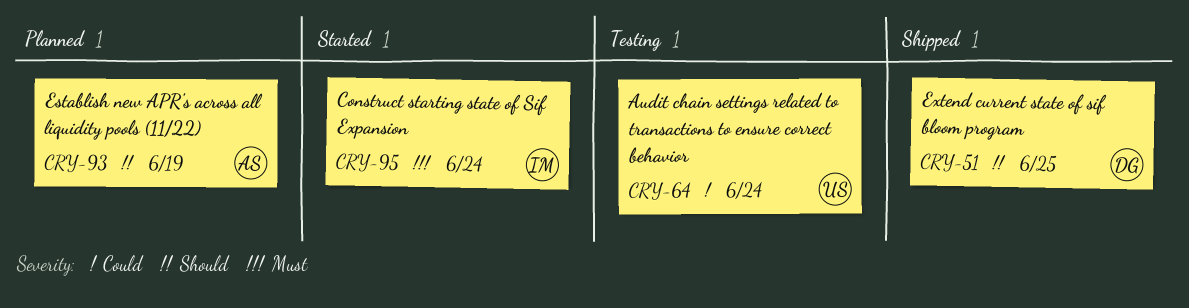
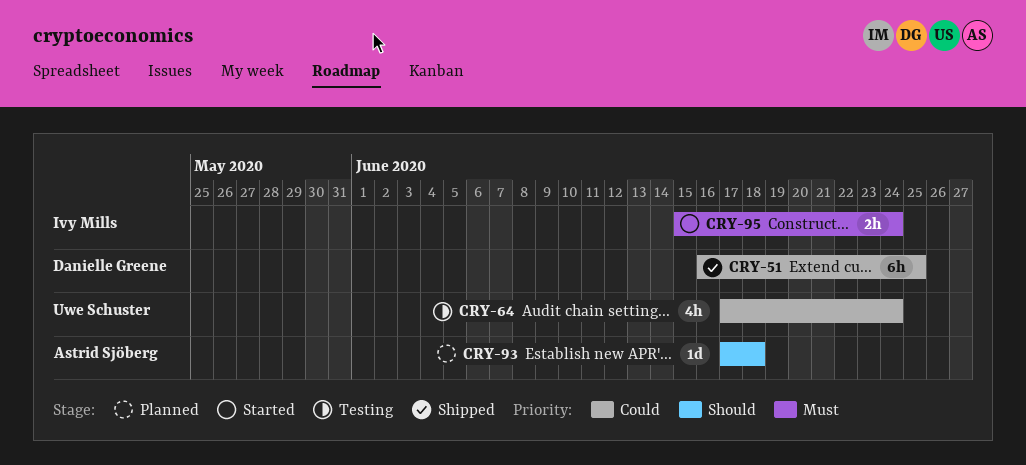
CRY-51, priority: Should -> Could
CRY-93, due: Jun 19 -> Jun 18

